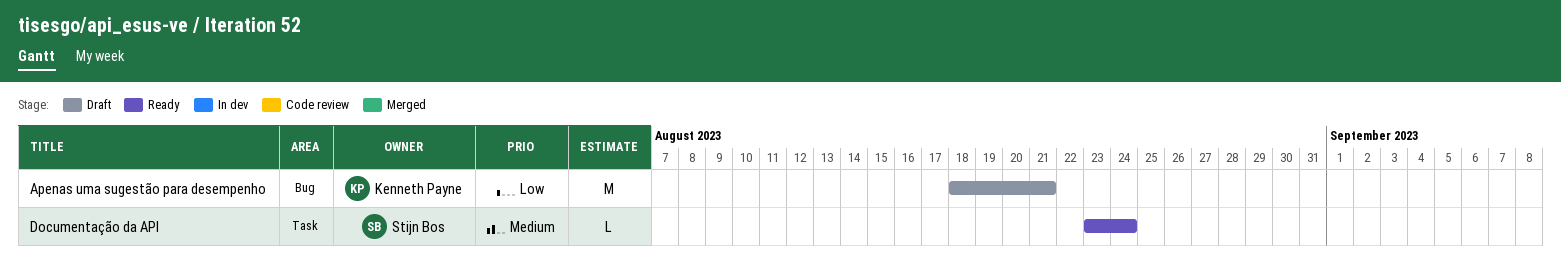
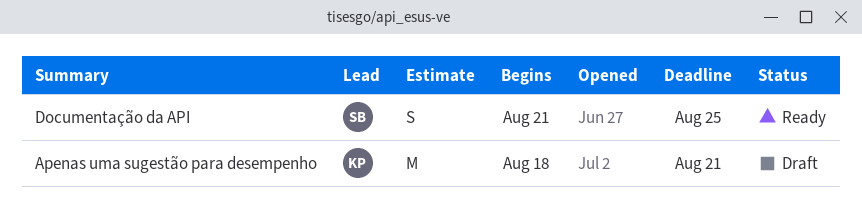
Documentação da API, estimate: L -> S
Documentação da API, start: Aug 23 -> Aug 21
Documentação da API, due: Aug 24 -> Aug 25

